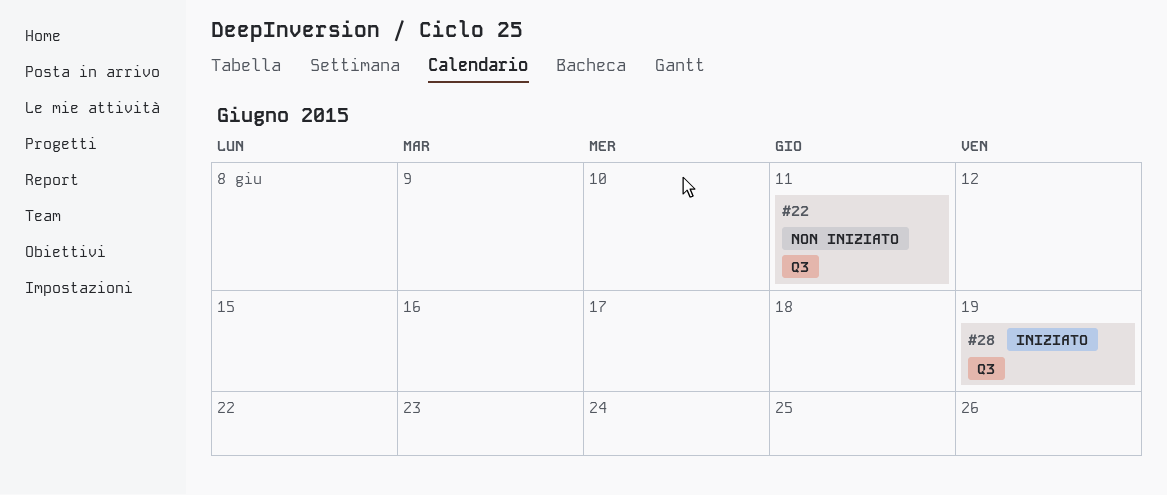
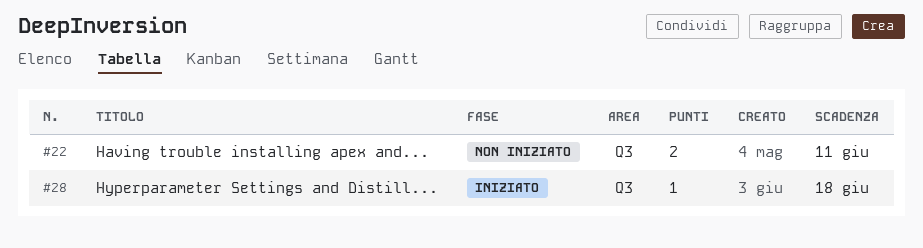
#28, due: Jun 19 -> Jun 18

